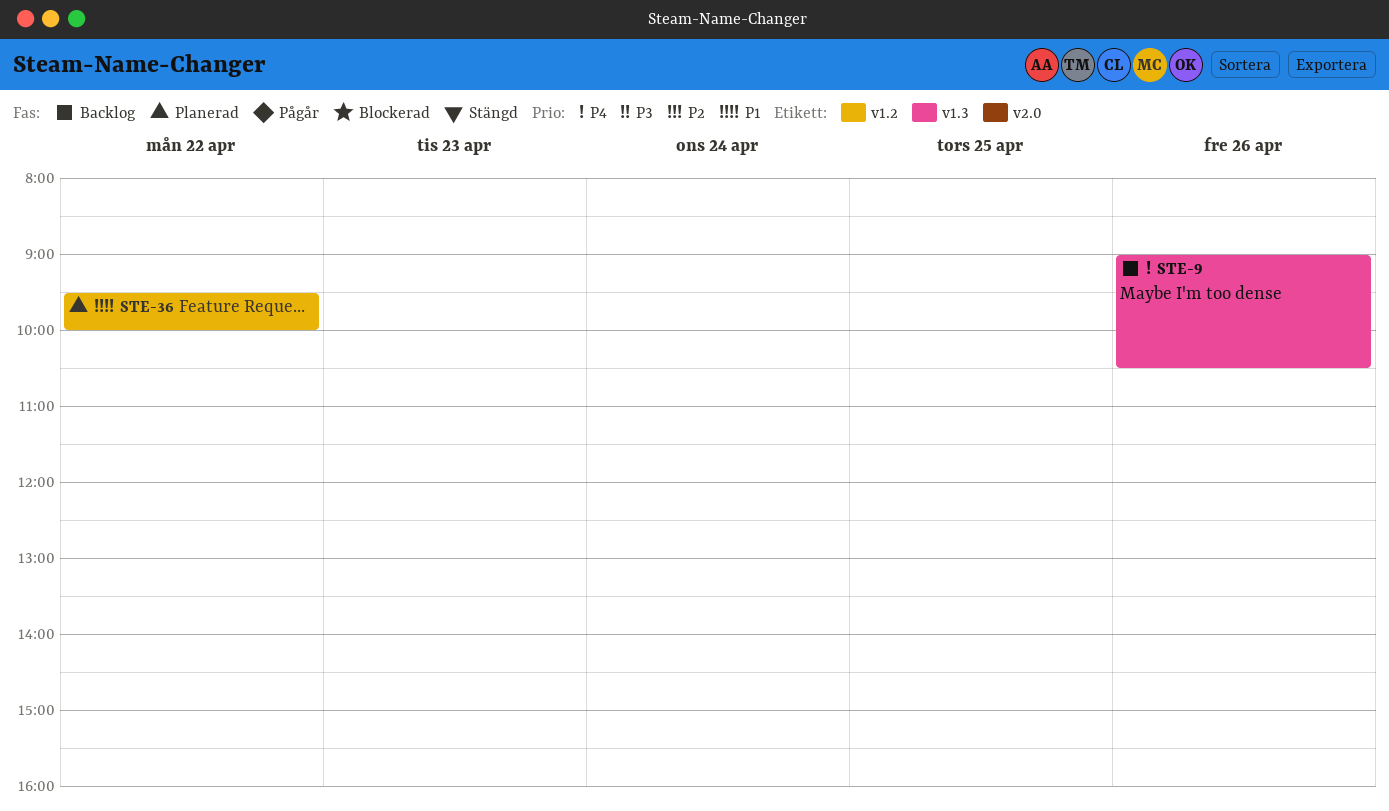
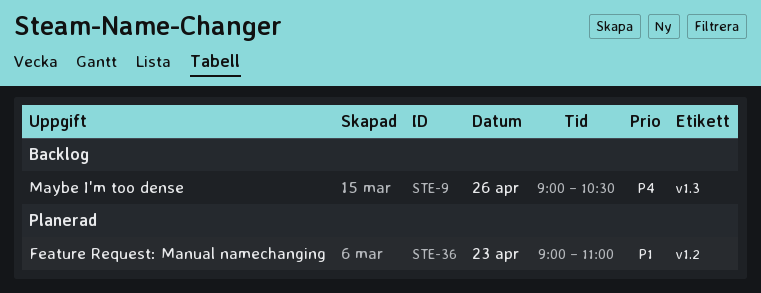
STE-36, day: Apr 22 -> Apr 23
STE-36, begins: 09:30 -> 09:00
STE-36, ends: 10:00 -> 11:00

